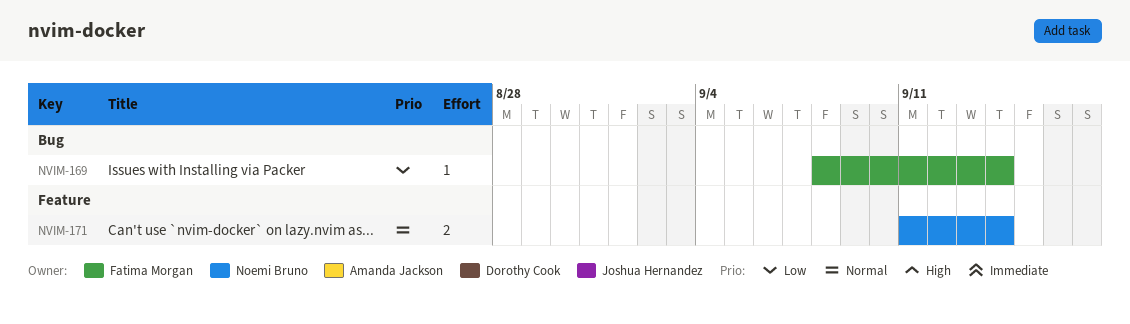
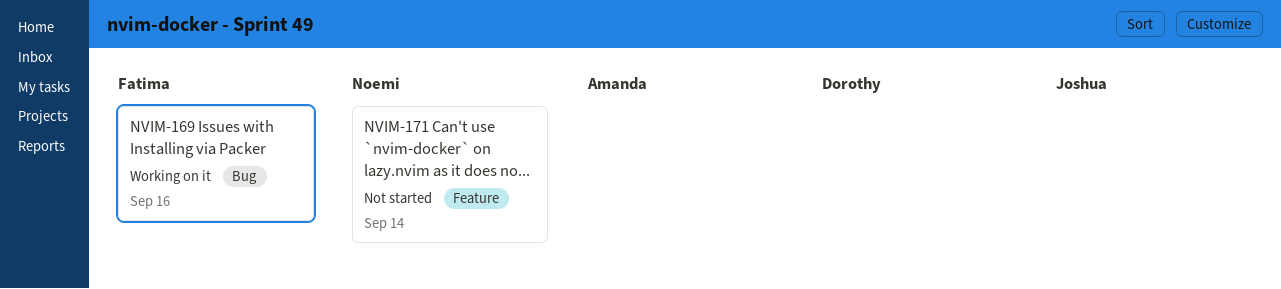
NVIM-169, due: Sep 14 -> Sep 16

